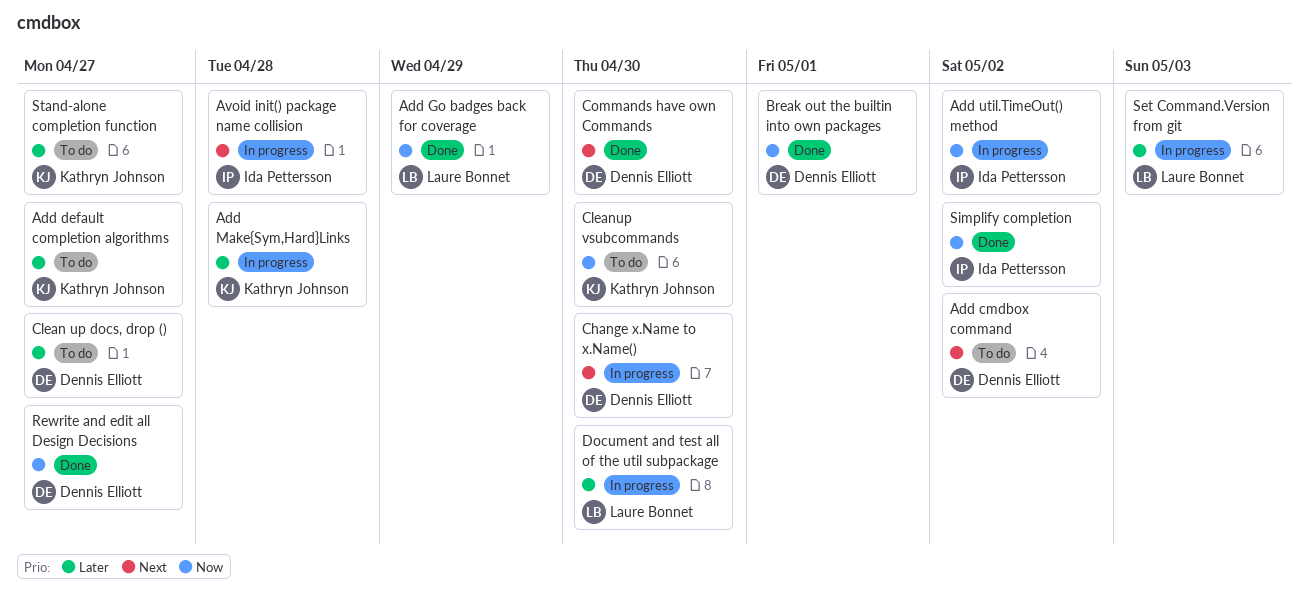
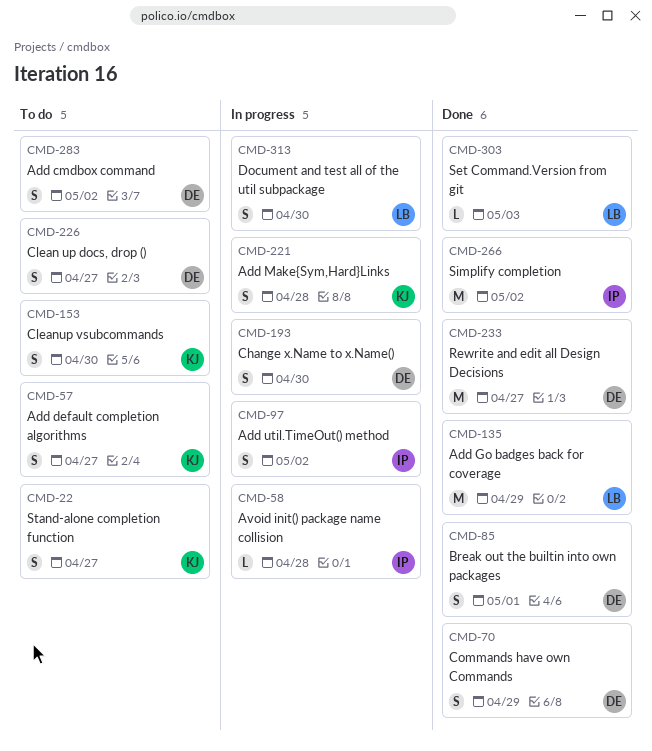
Commands have own Commands, due: Apr 30 -> Apr 29
Set Command.Version from git, status: In progress -> Done

